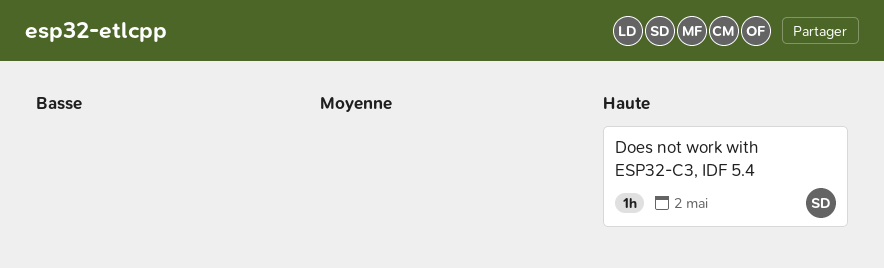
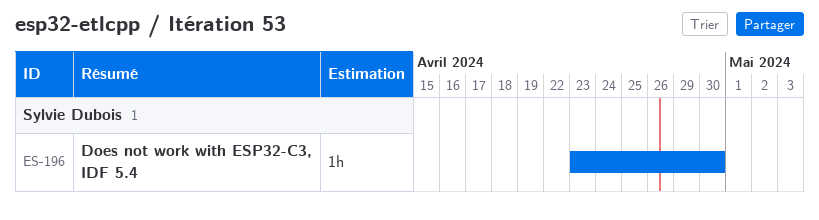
Does not work with ESP32-C3, IDF 5.4, due: May 2 -> Apr 30

